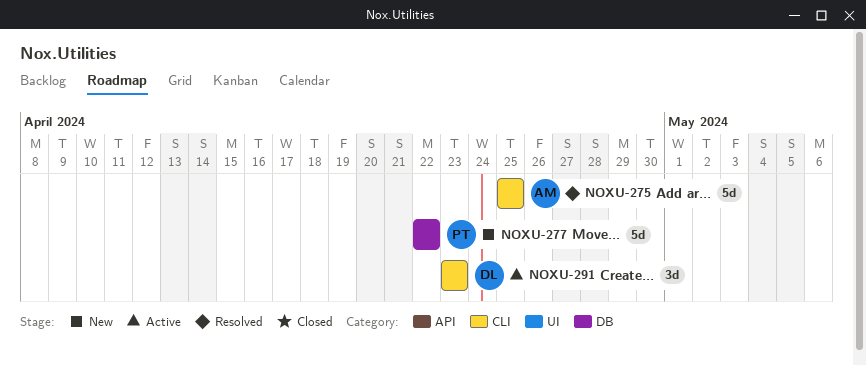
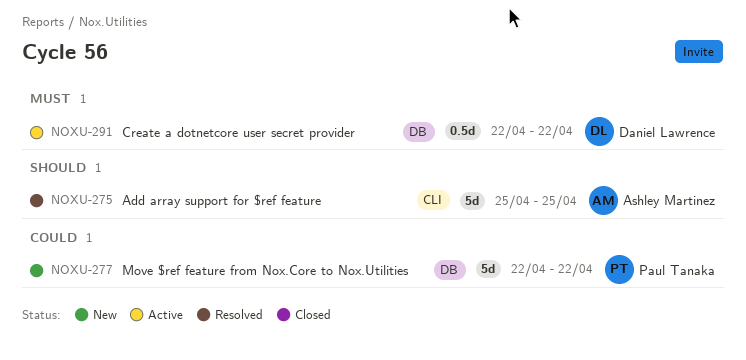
NOXU-291, label: CLI -> DB
NOXU-291, estimate: 3d -> 0.5d
NOXU-291, start: Apr 23 -> Apr 22
NOXU-291, due: Apr 23 -> Apr 22

